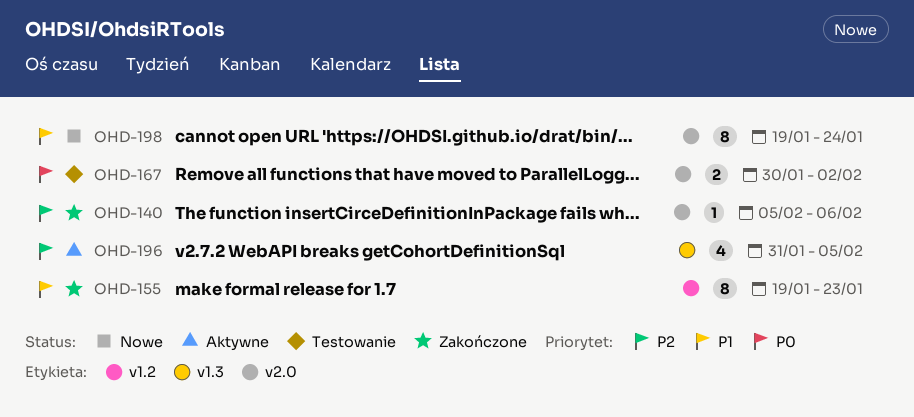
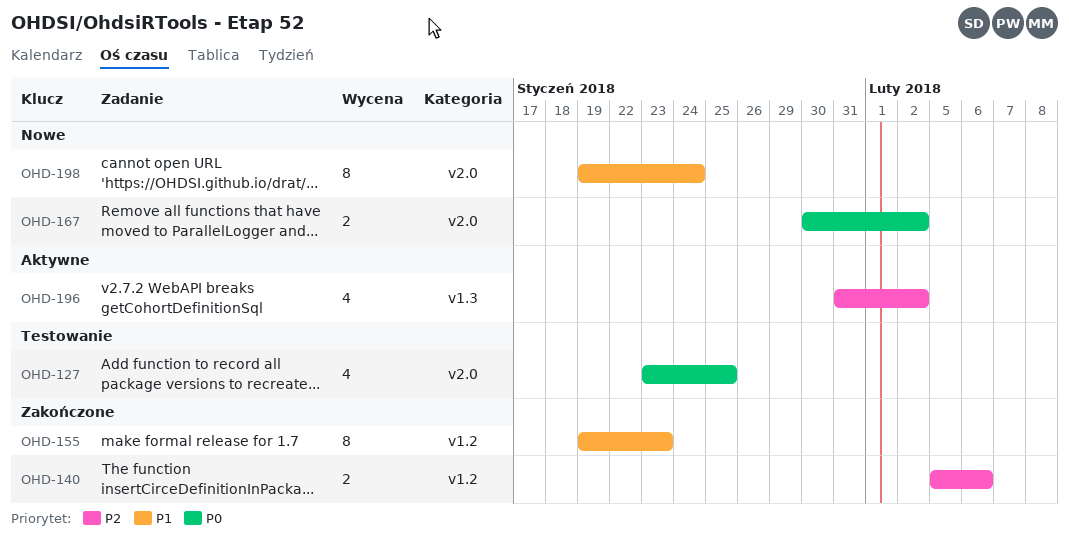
OHD-127: none -> present
OHD-140, label: v2.0 -> v1.2
OHD-140, estimate: 1 -> 2
OHD-167, status: Testowanie -> Nowe
OHD-196, due: Feb 5 -> Feb 2

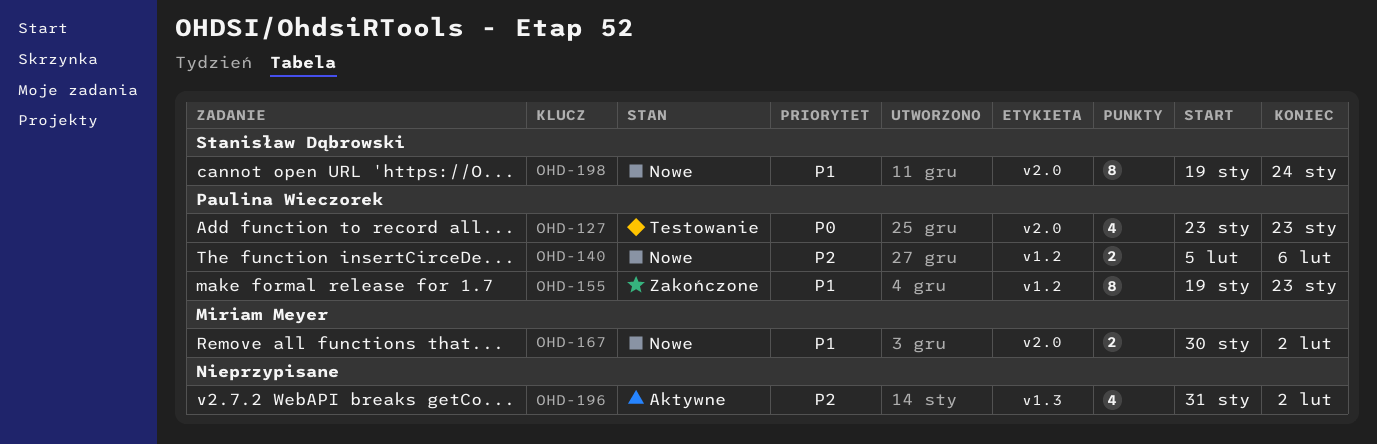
OHD-127, due: Jan 25 -> Jan 23
OHD-140, status: Zakończone -> Nowe
OHD-167, priority: P0 -> P1

